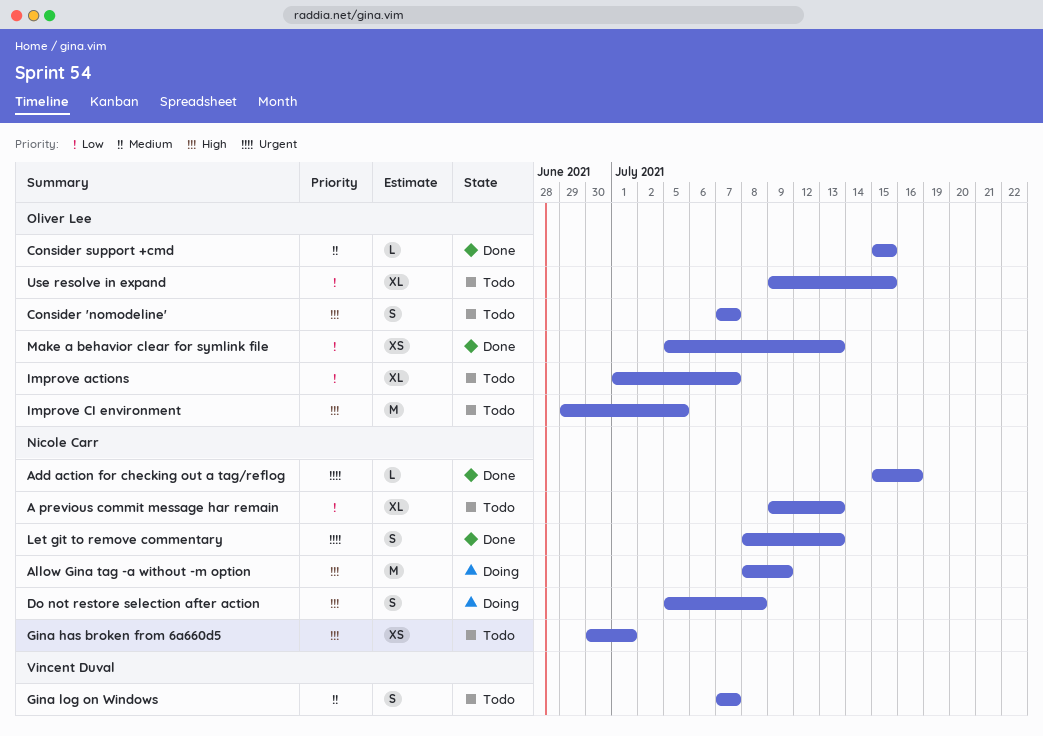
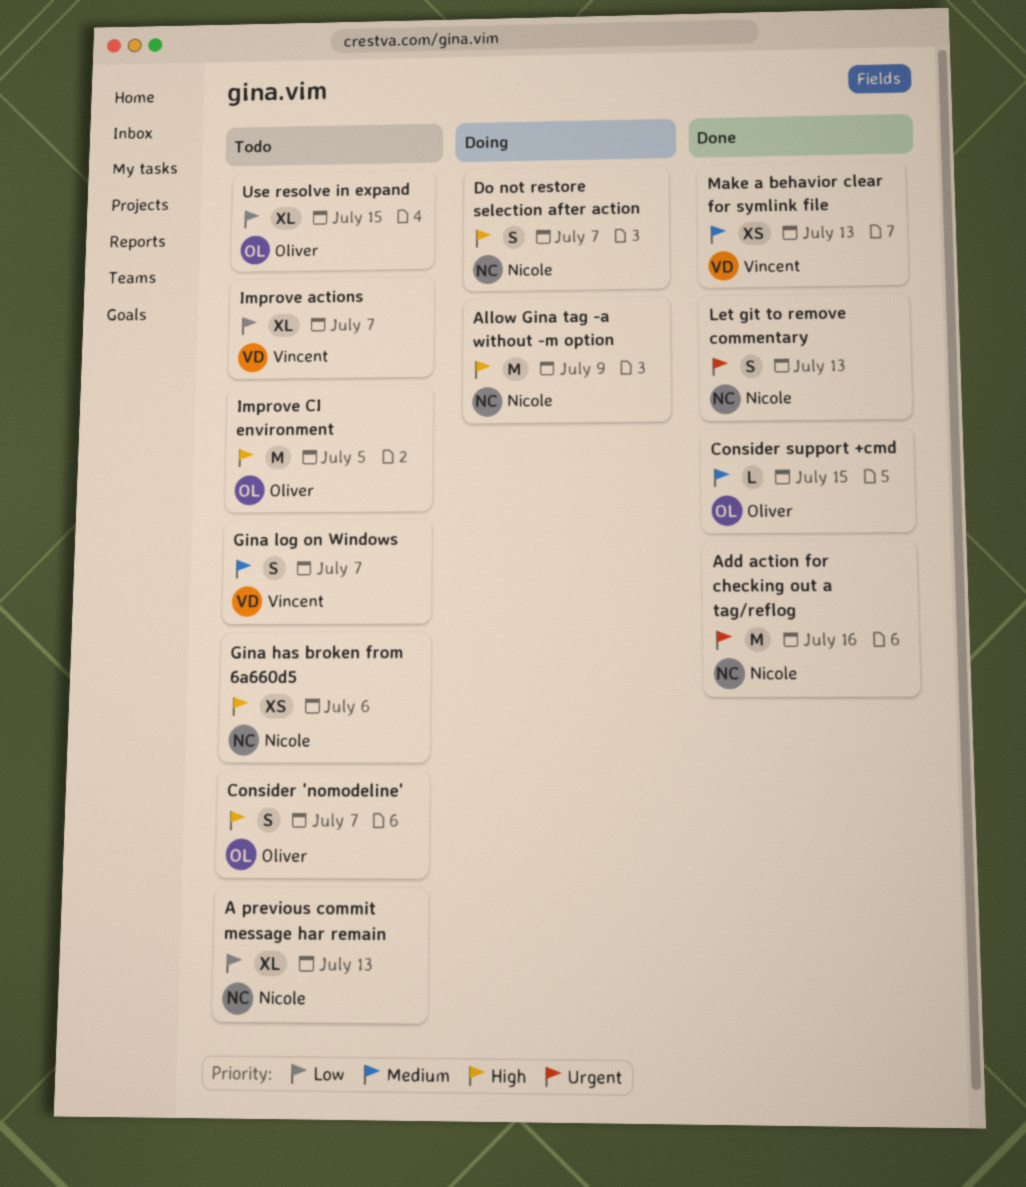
Add action for checking out a tag/reflog, estimate: L -> M
Do not restore selection after action, due: Jul 8 -> Jul 7
Gina has broken from 6a660d5, due: Jul 1 -> Jul 6
Improve actions, owner: Oliver Lee -> Vincent Duval
Make a behavior clear for symlink file, owner: Oliver Lee -> Vincent Duval
Make a behavior clear for symlink file, priority: Low -> Medium

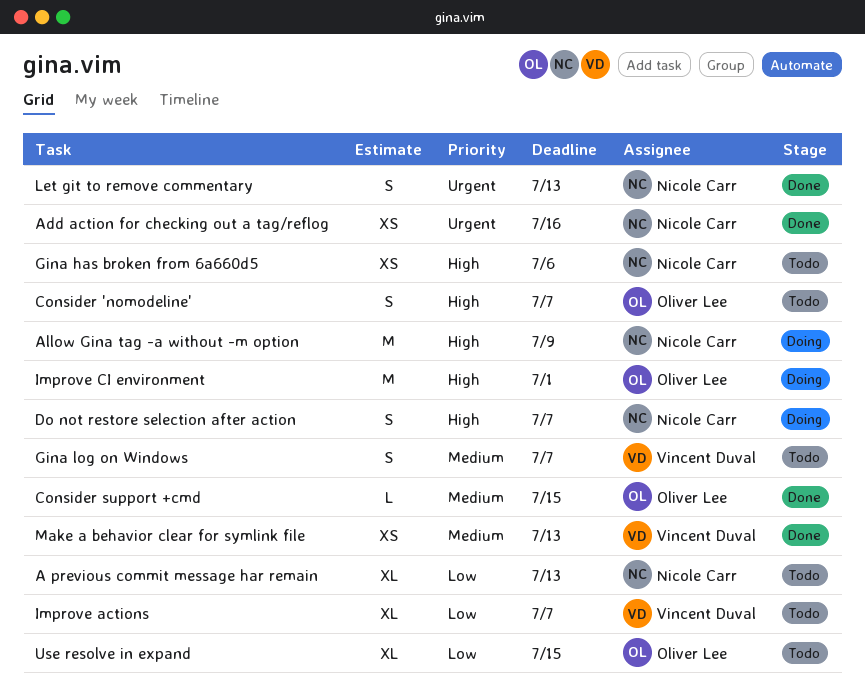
Add action for checking out a tag/reflog, estimate: M -> XS
Improve CI environment, status: Todo -> Doing
Improve CI environment, due: Jul 5 -> Jul 1

